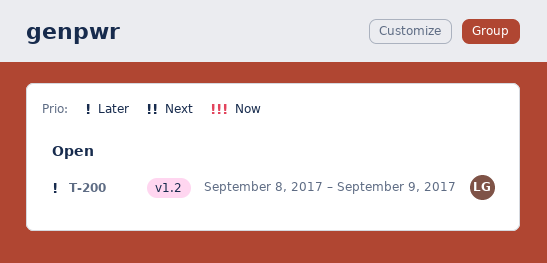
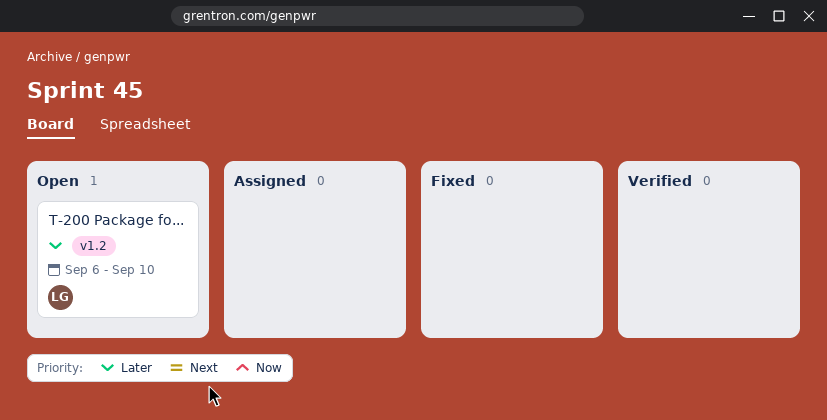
T-200, start: Sep 8 -> Sep 6
T-200, due: Sep 9 -> Sep 10

